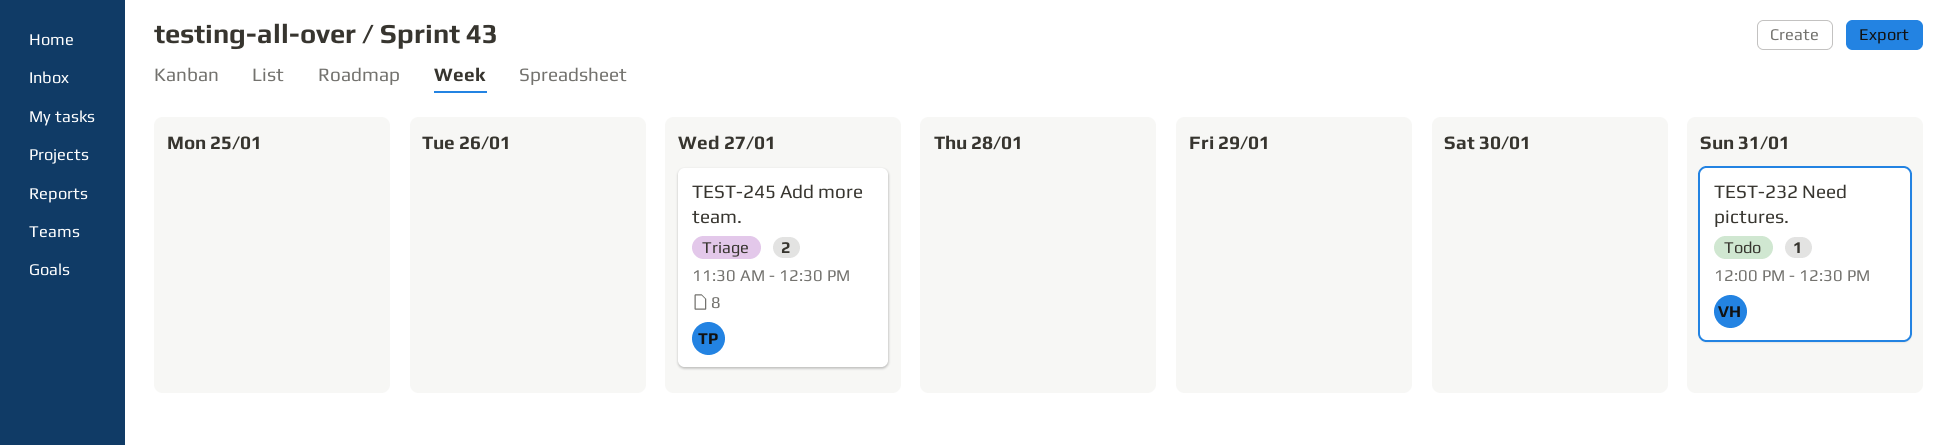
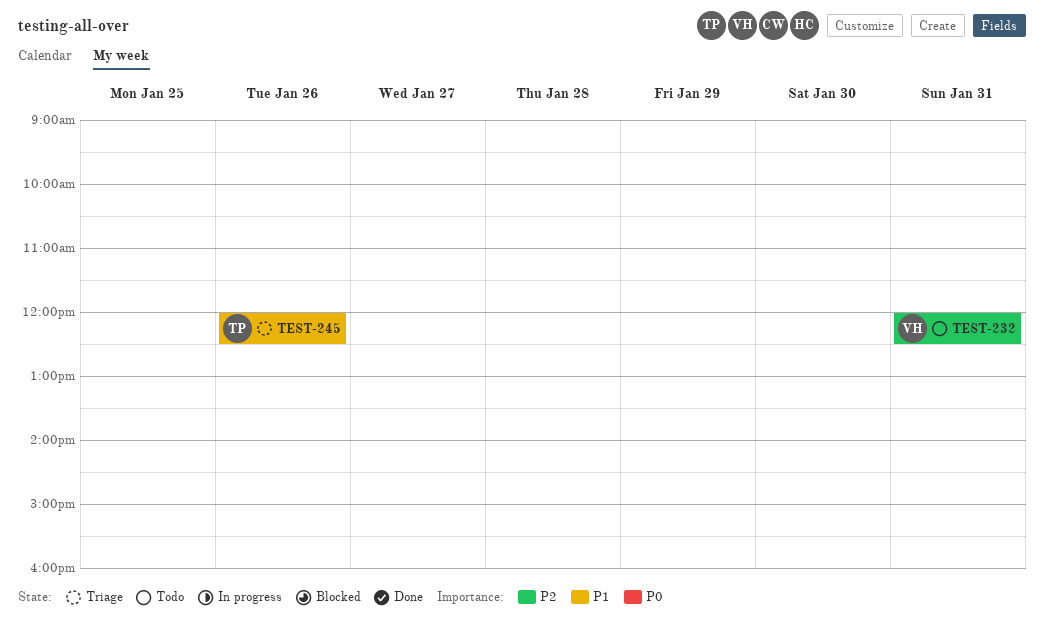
TEST-245, day: Jan 27 -> Jan 26
TEST-245, begins: 11:30 -> 12:00

